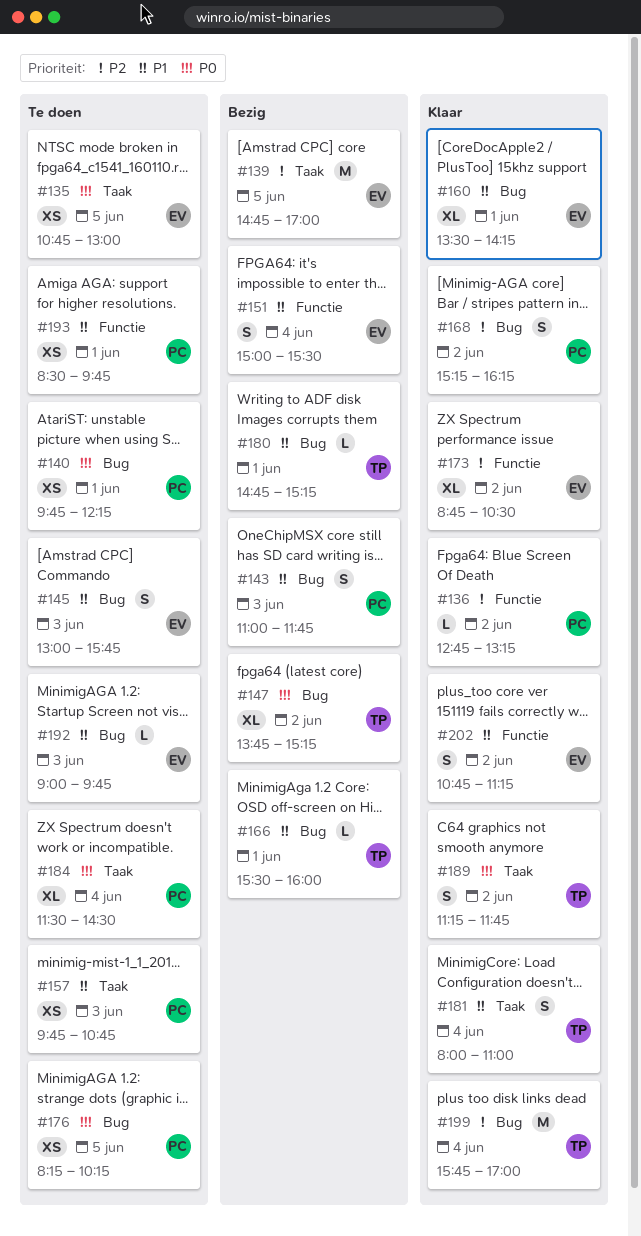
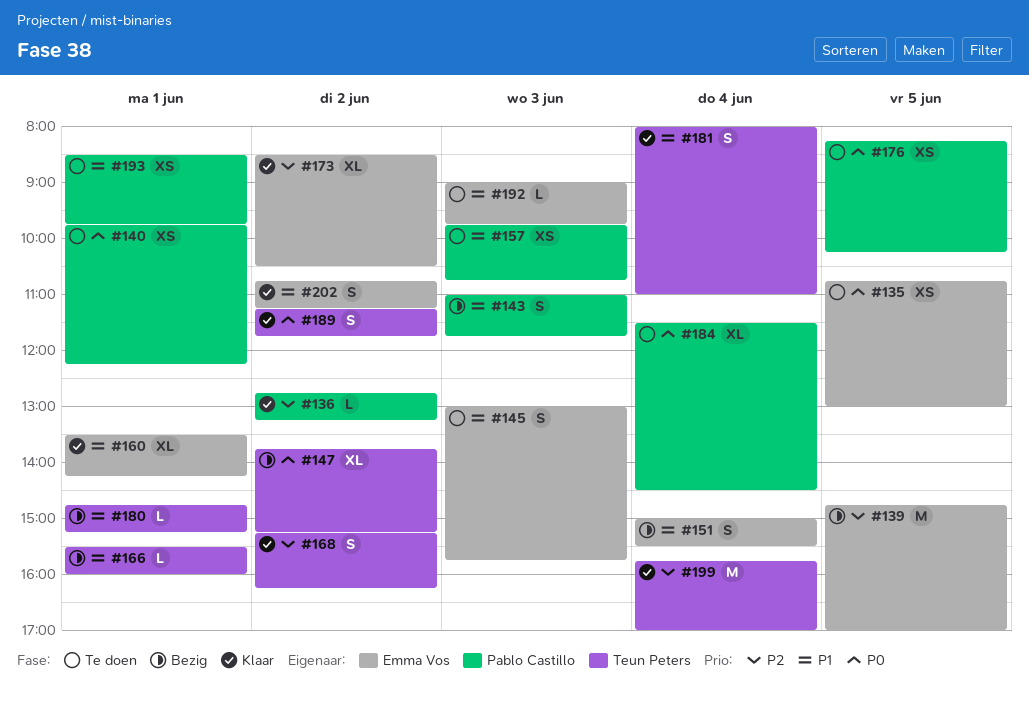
#168, owner: Pablo Castillo -> Teun Peters
#173, begins: 08:45 -> 08:30

